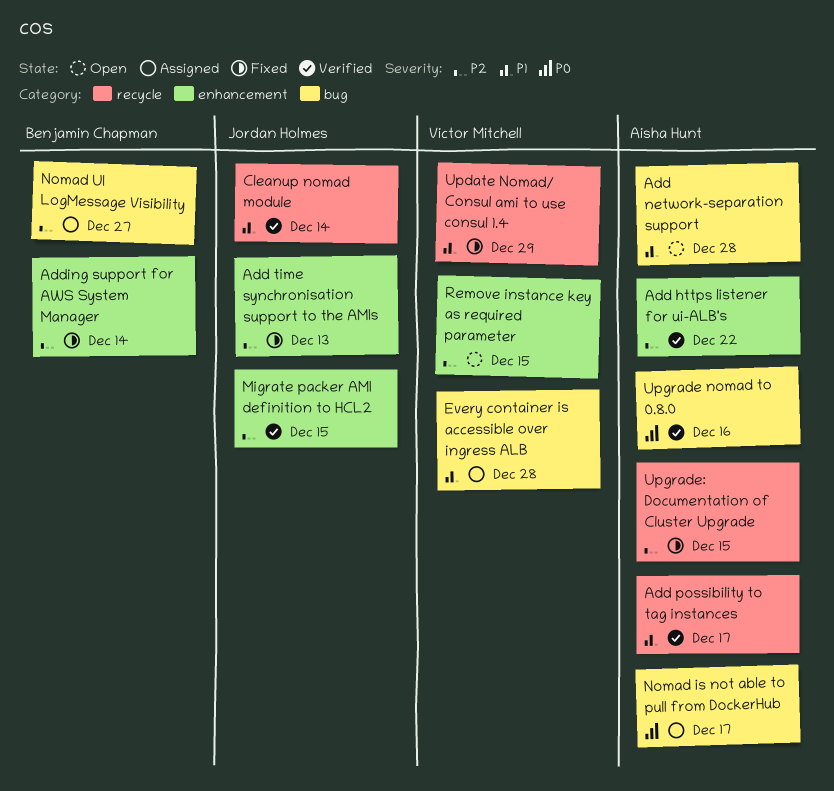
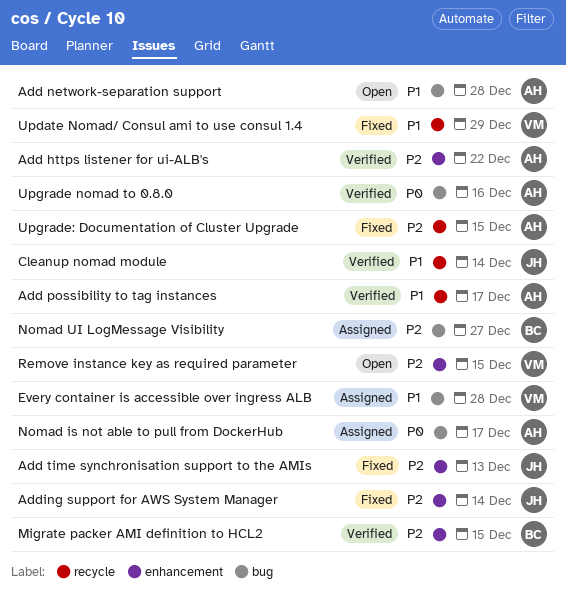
Adding support for AWS System Manager, owner: Benjamin Chapman -> Jordan Holmes
Migrate packer AMI definition to HCL2, owner: Jordan Holmes -> Benjamin Chapman

